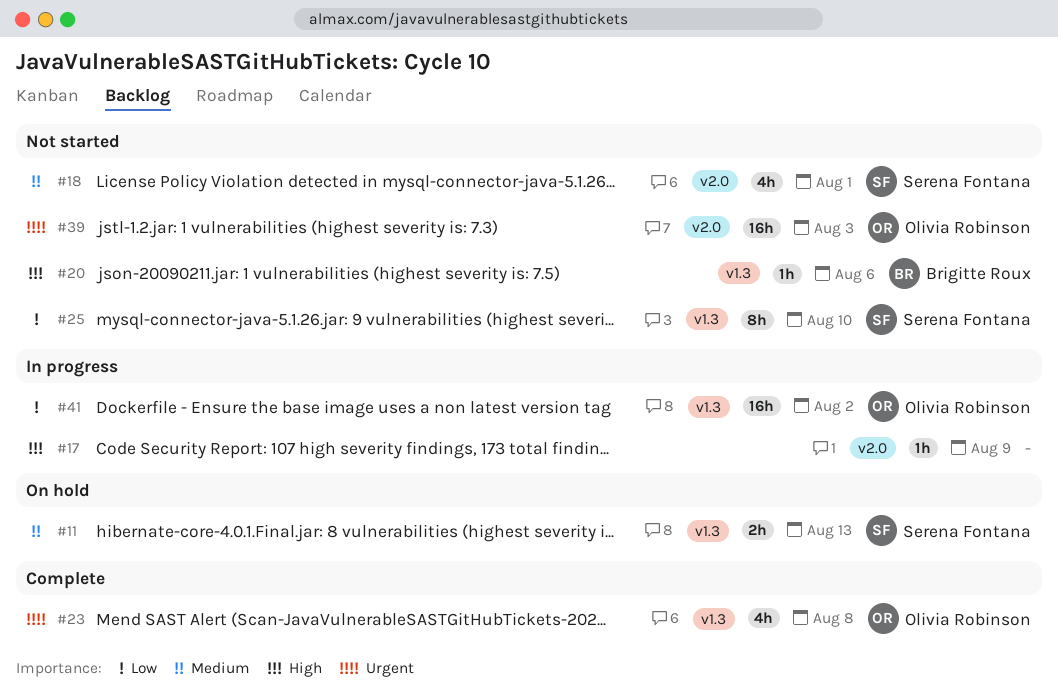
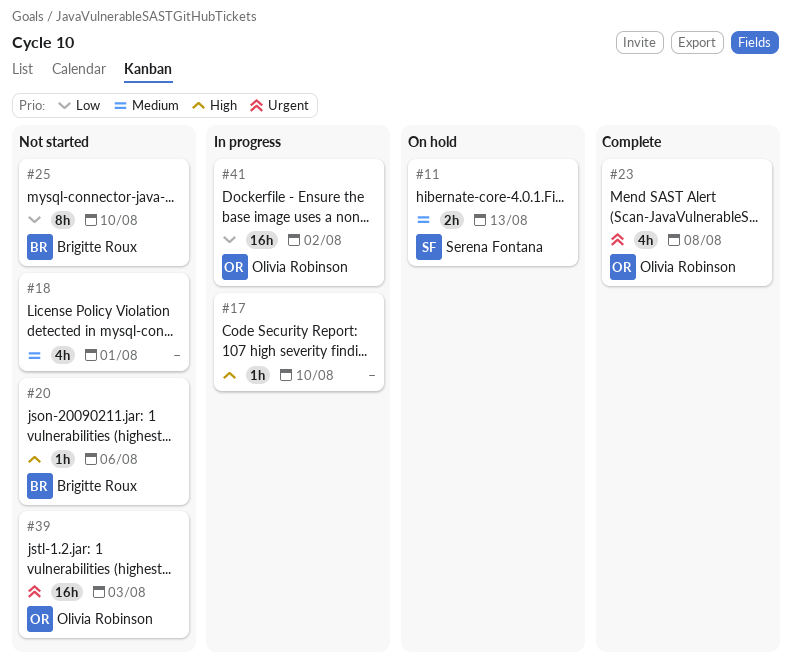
#17, due: Aug 9 -> Aug 10
#18, owner: Serena Fontana -> none
#25, owner: Serena Fontana -> Brigitte Roux

